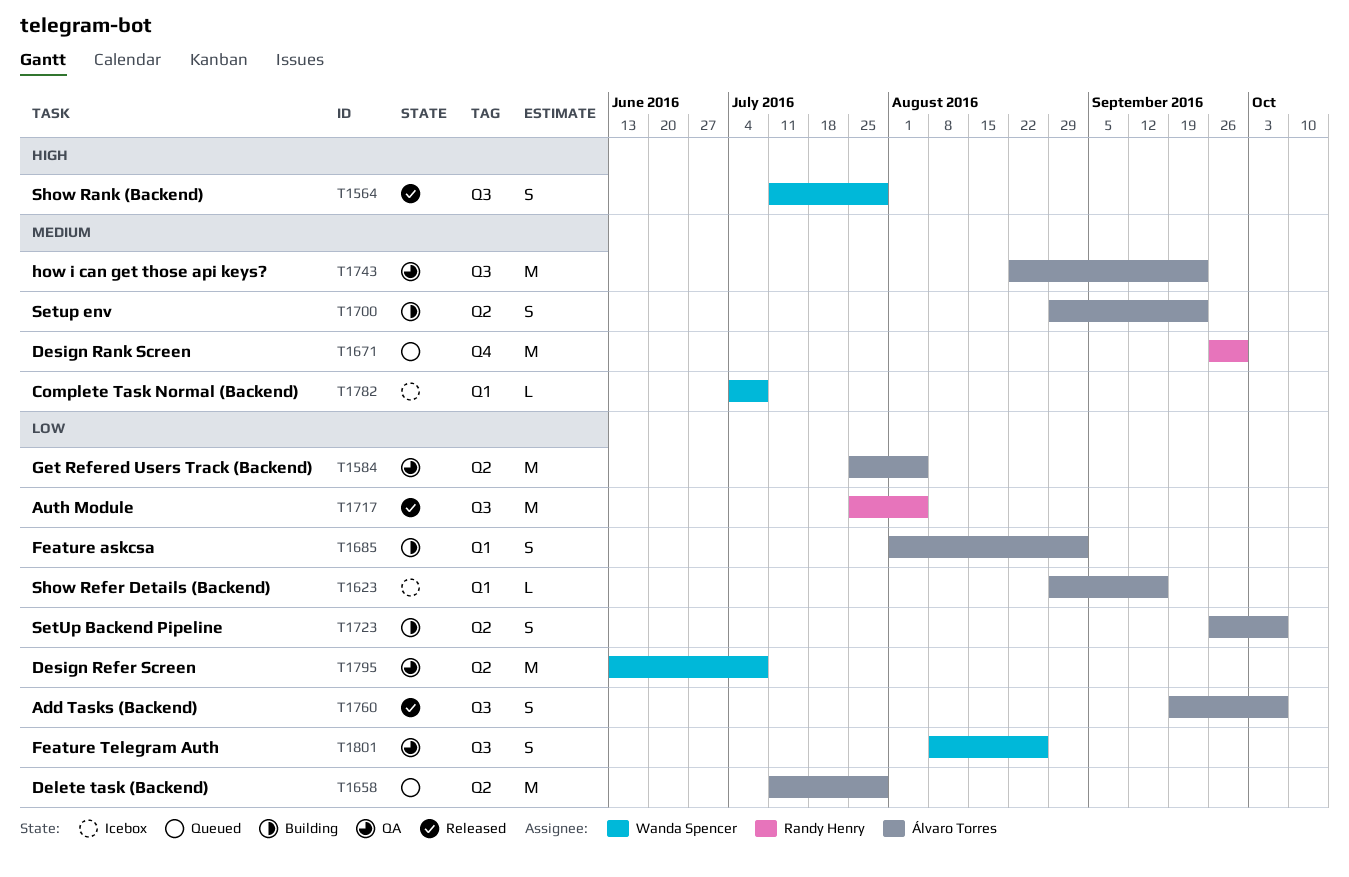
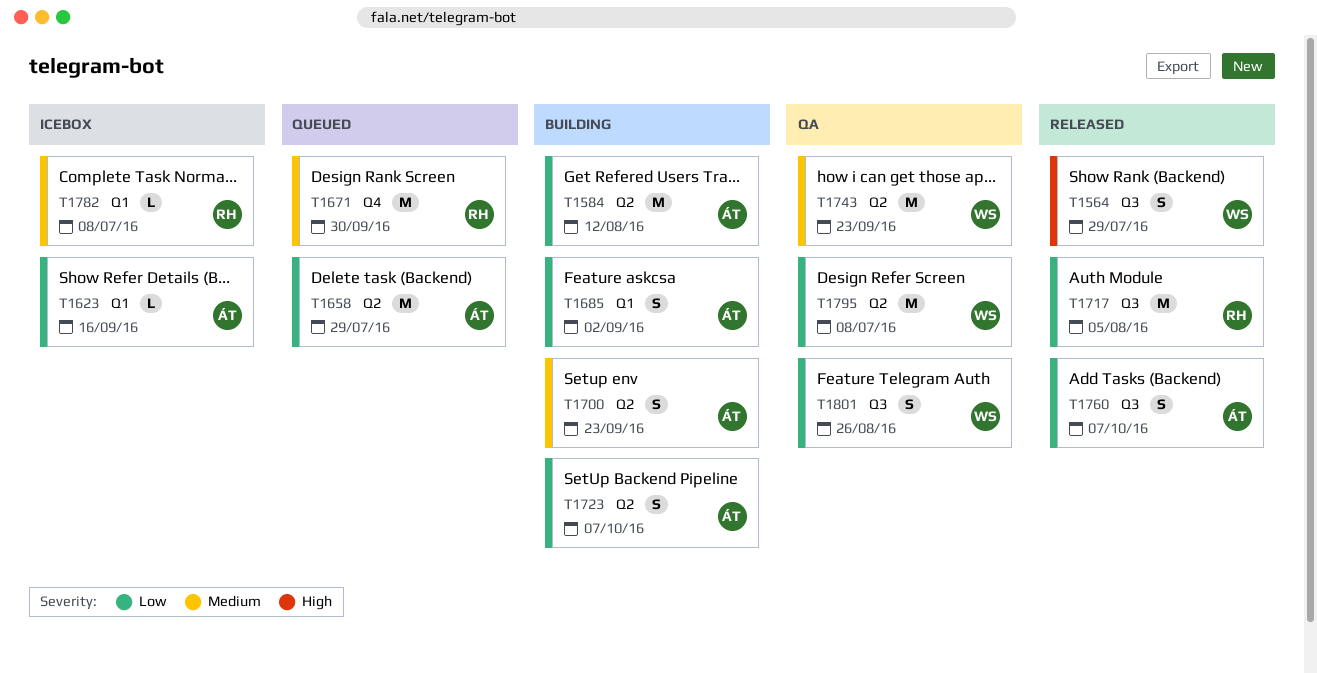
T1584, status: QA -> Building
T1584, due: Aug 5 -> Aug 12
T1743, owner: Álvaro Torres -> Wanda Spencer
T1743, label: Q3 -> Q2
T1782, owner: Wanda Spencer -> Randy Henry

